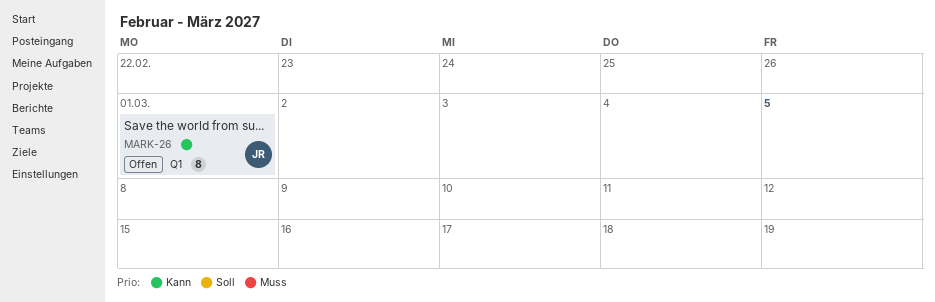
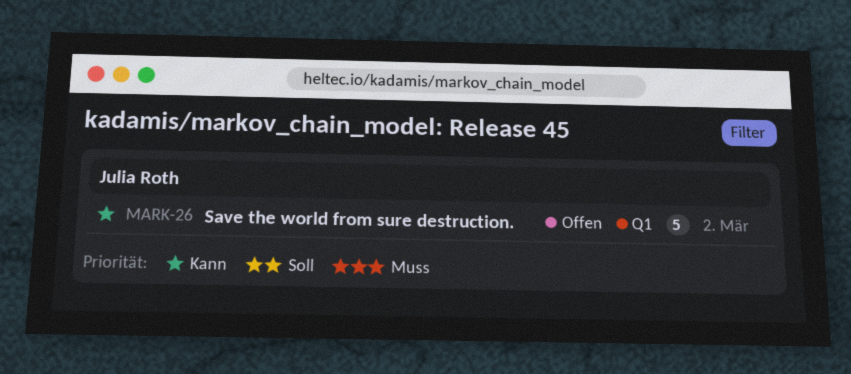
MARK-26, estimate: 8 -> 5
MARK-26, due: Mar 1 -> Mar 2

